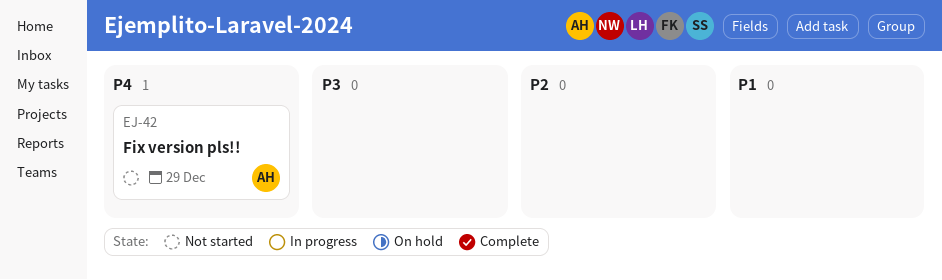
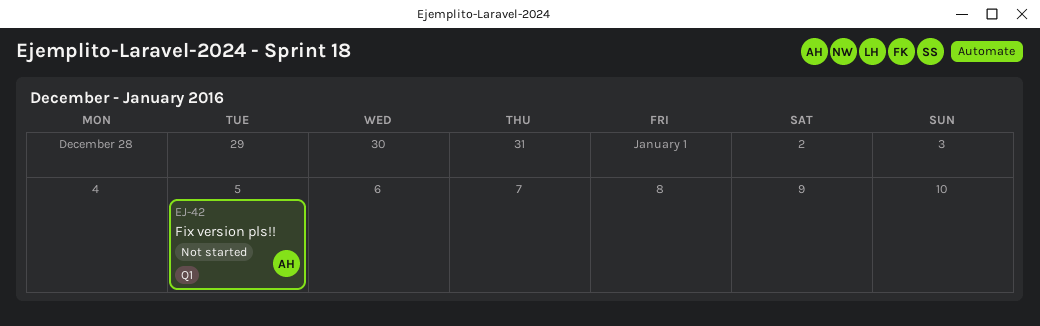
EJ-42, due: Dec 29 -> Jan 5

